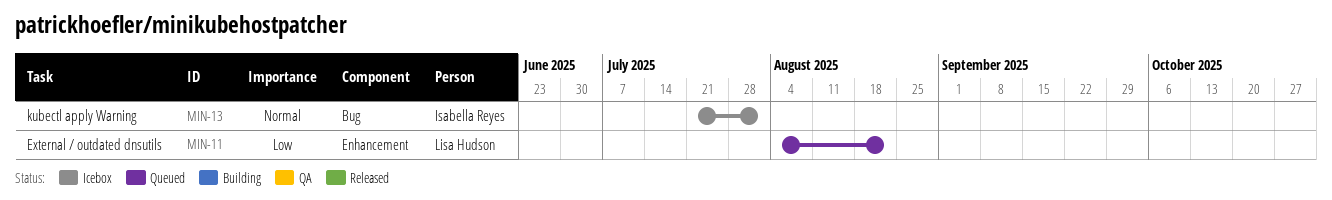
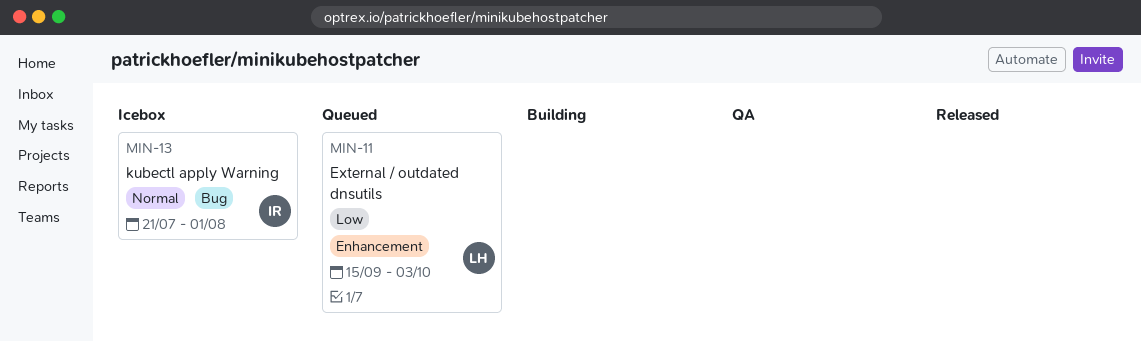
MIN-11, start: Aug 4 -> Sep 15
MIN-11, due: Aug 22 -> Oct 3

